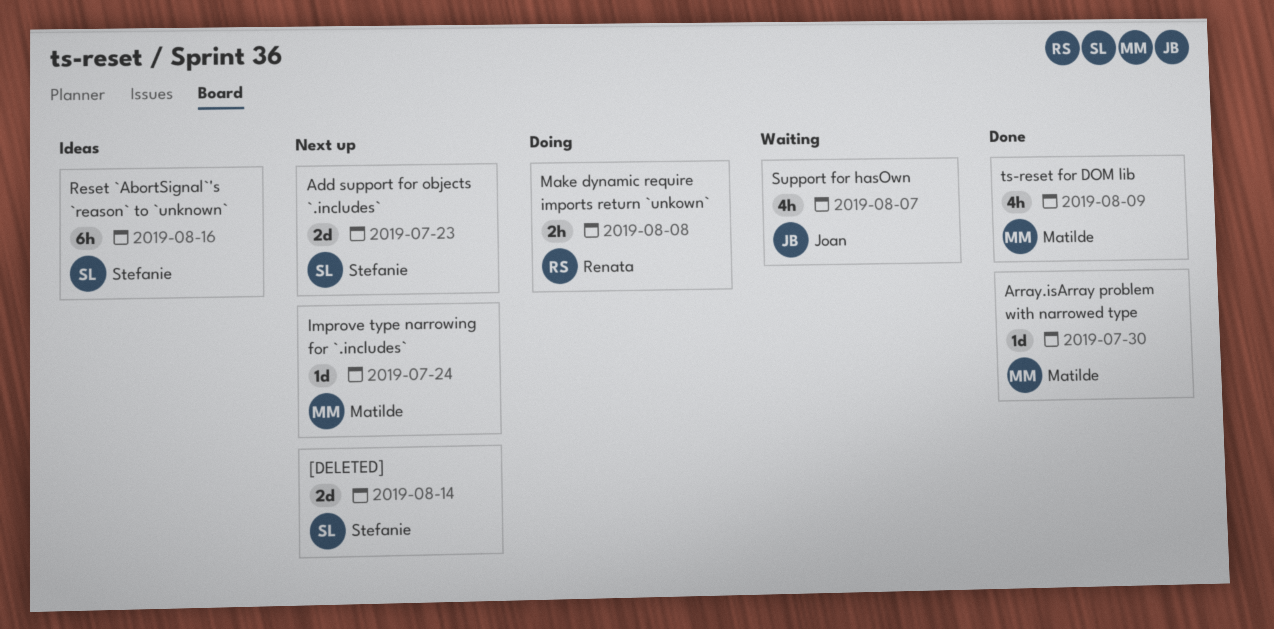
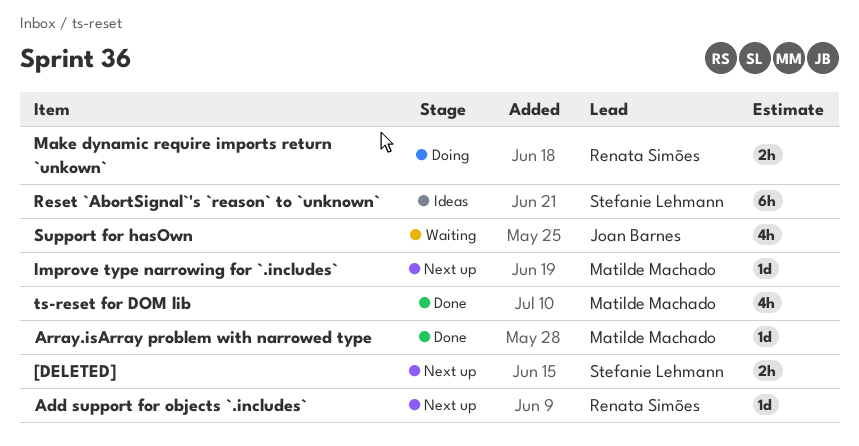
[DELETED], estimate: 2d -> 2h
Add support for objects `.includes`, owner: Stefanie Lehmann -> Renata Simões
Add support for objects `.includes`, estimate: 2d -> 1d

